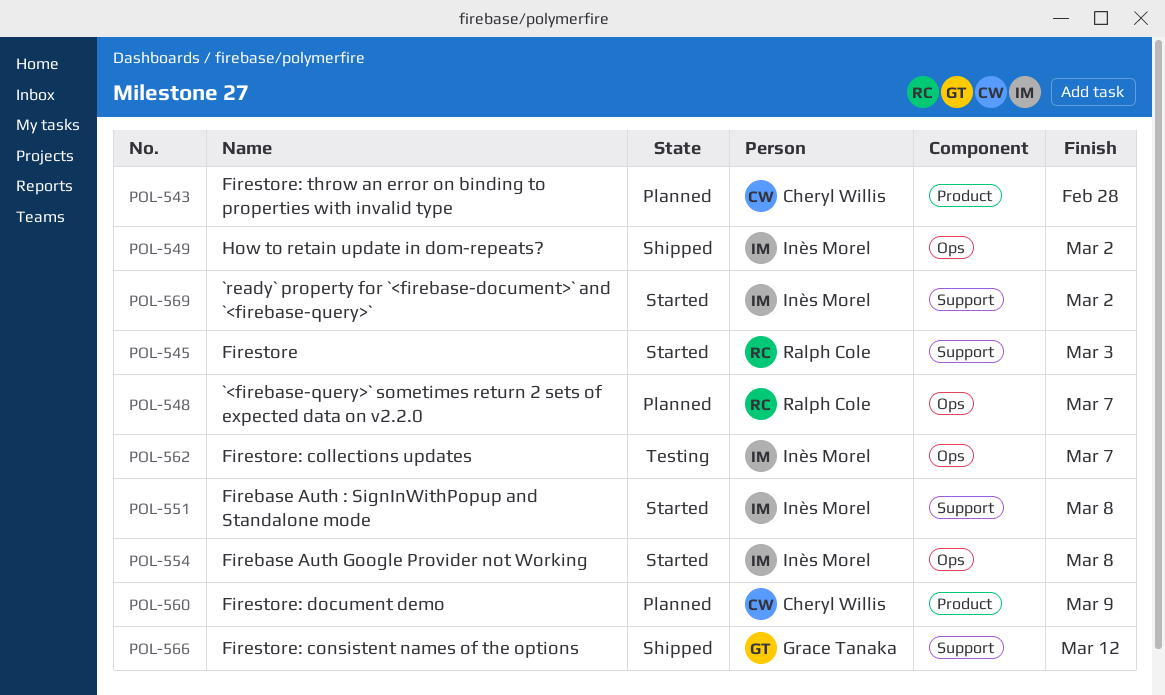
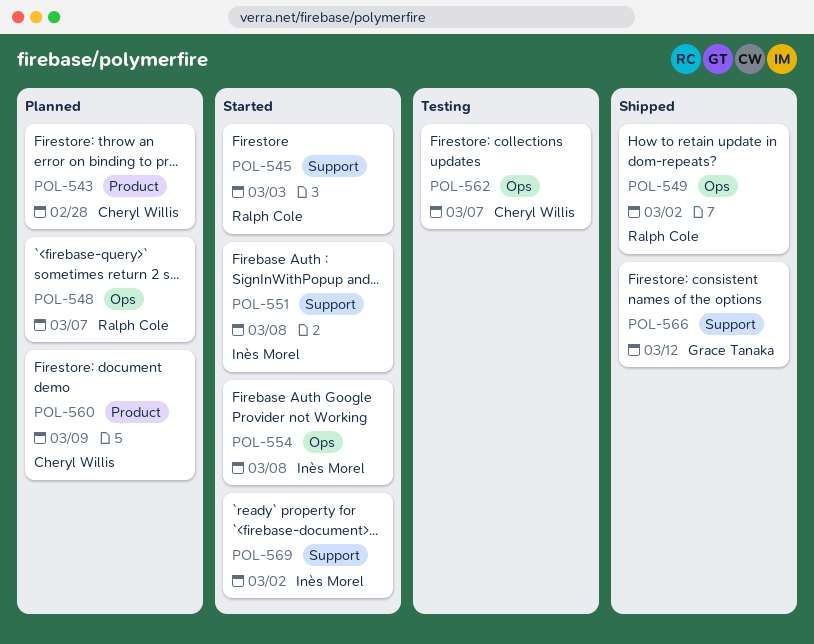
POL-549, owner: Inès Morel -> Ralph Cole
POL-562, owner: Inès Morel -> Cheryl Willis

